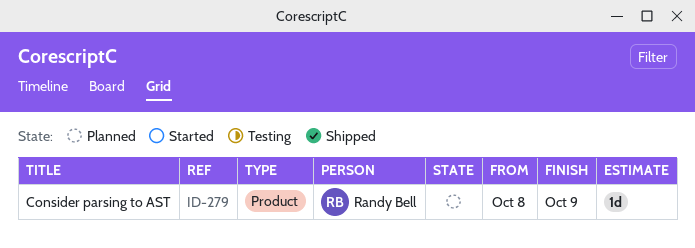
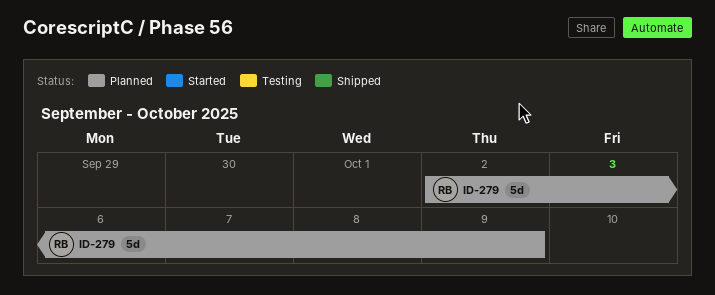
ID-279, estimate: 1d -> 5d
ID-279, start: Oct 8 -> Oct 2

